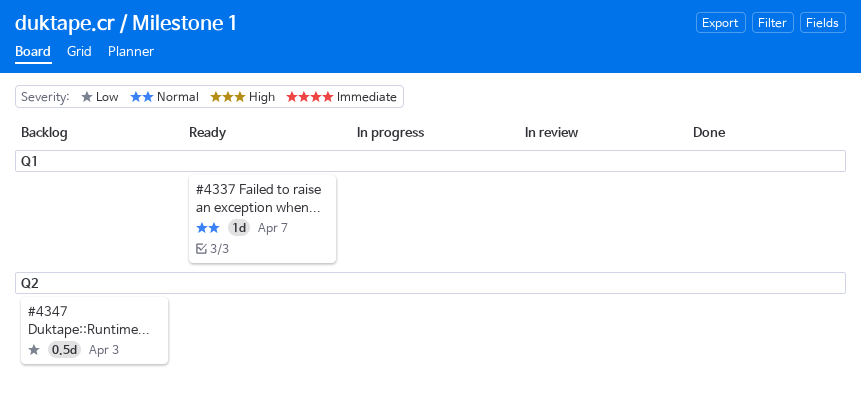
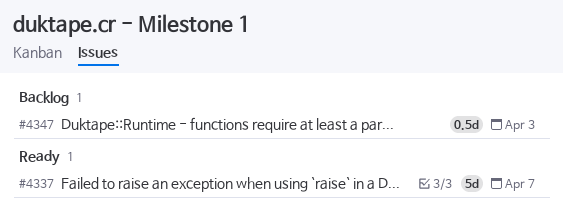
#4337, estimate: 1d -> 5d

